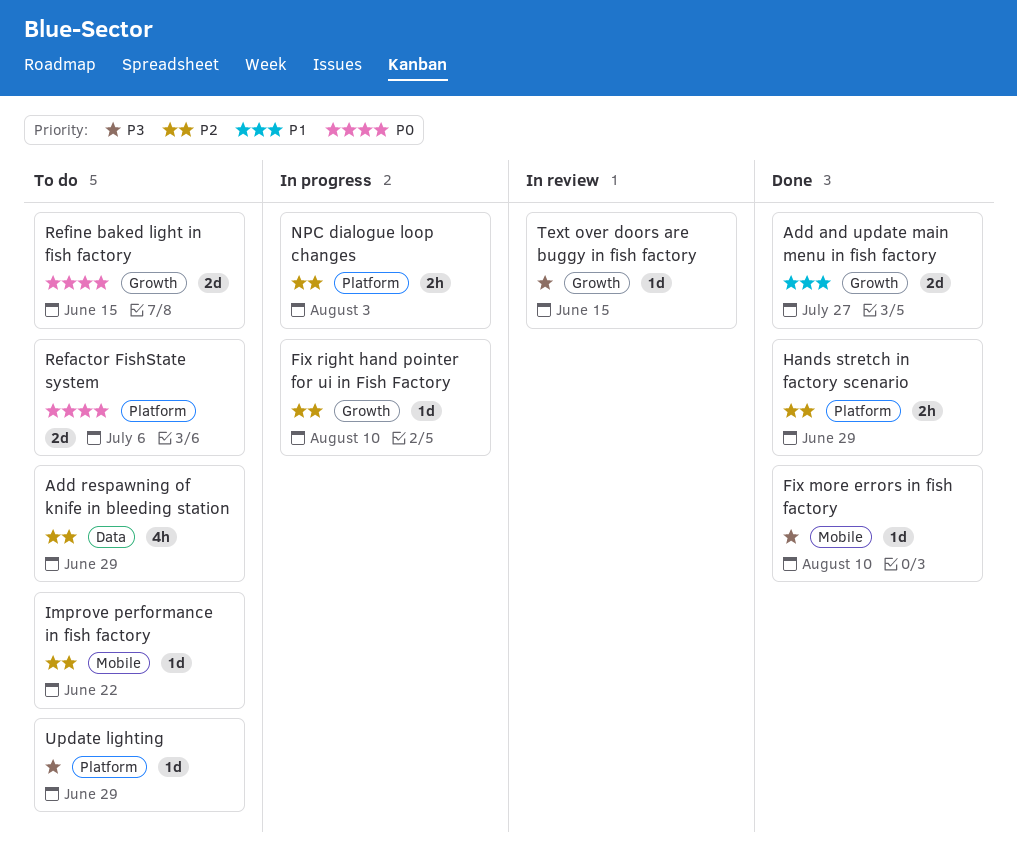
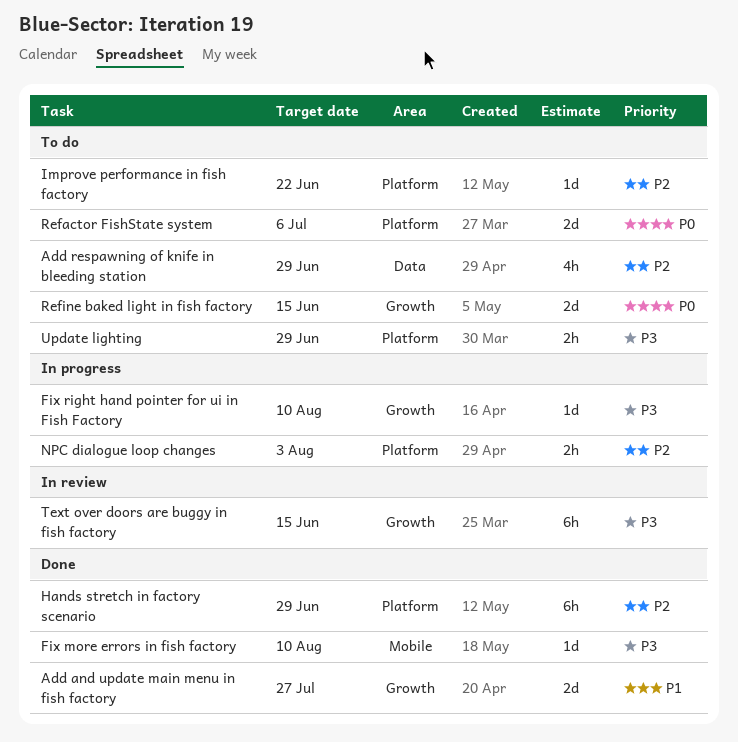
Fix right hand pointer for ui in Fish Factory, priority: P2 -> P3
Hands stretch in factory scenario, estimate: 2h -> 6h
Improve performance in fish factory, label: Mobile -> Platform
Text over doors are buggy in fish factory, estimate: 1d -> 6h
Update lighting, estimate: 1d -> 2h

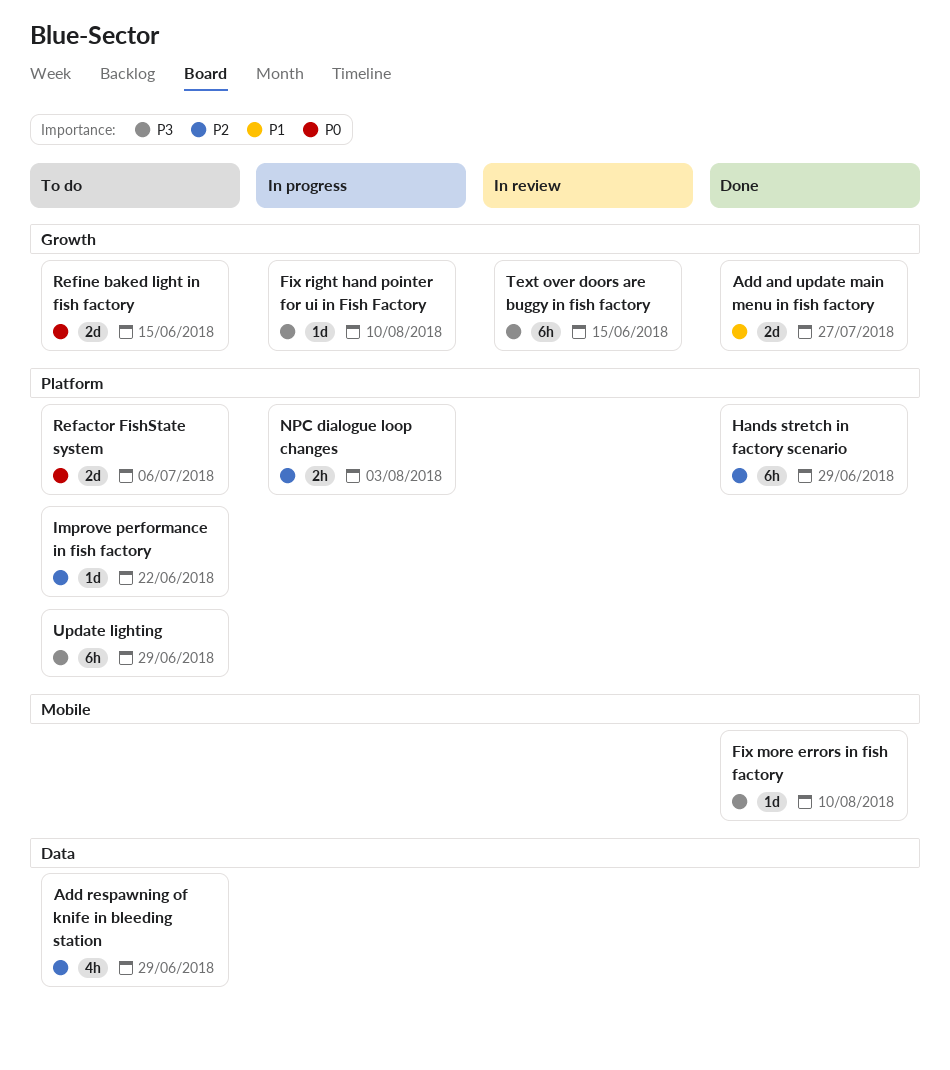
Update lighting, estimate: 2h -> 6h

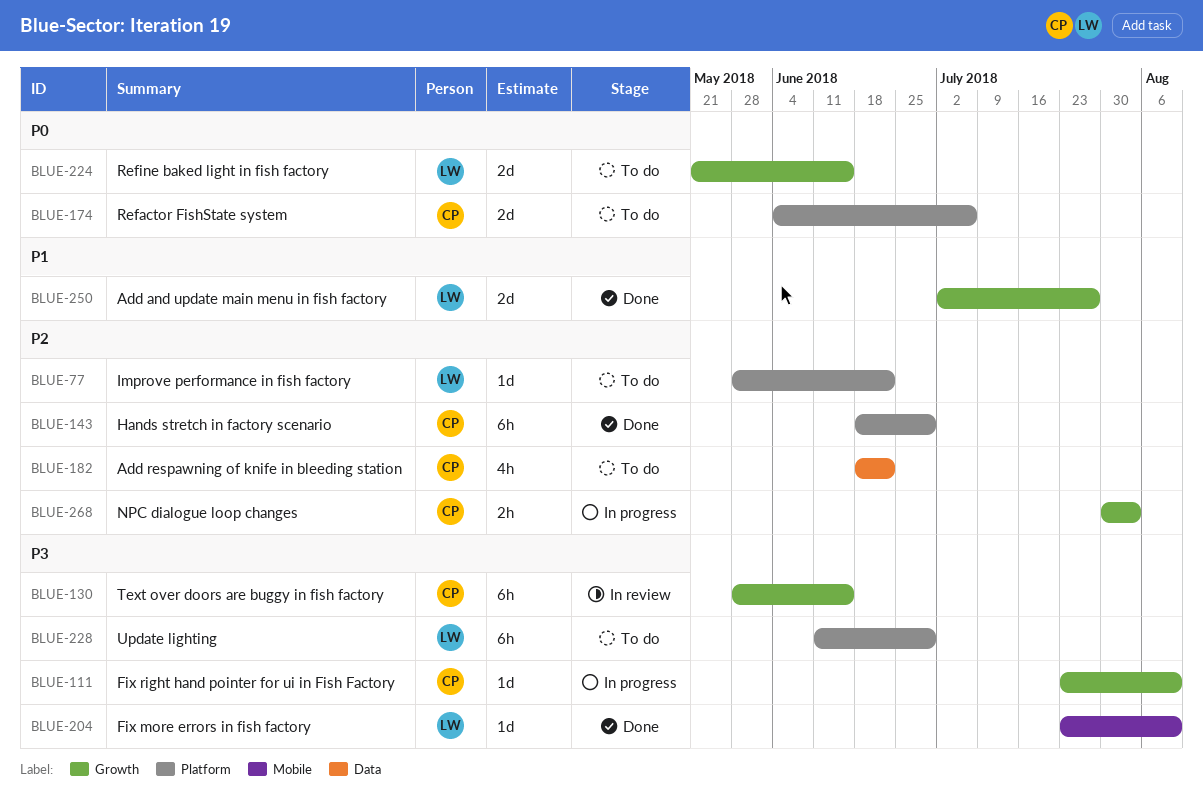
Add respawning of knife in bleeding station, due: Jun 29 -> Jun 22
NPC dialogue loop changes, label: Platform -> Growth

